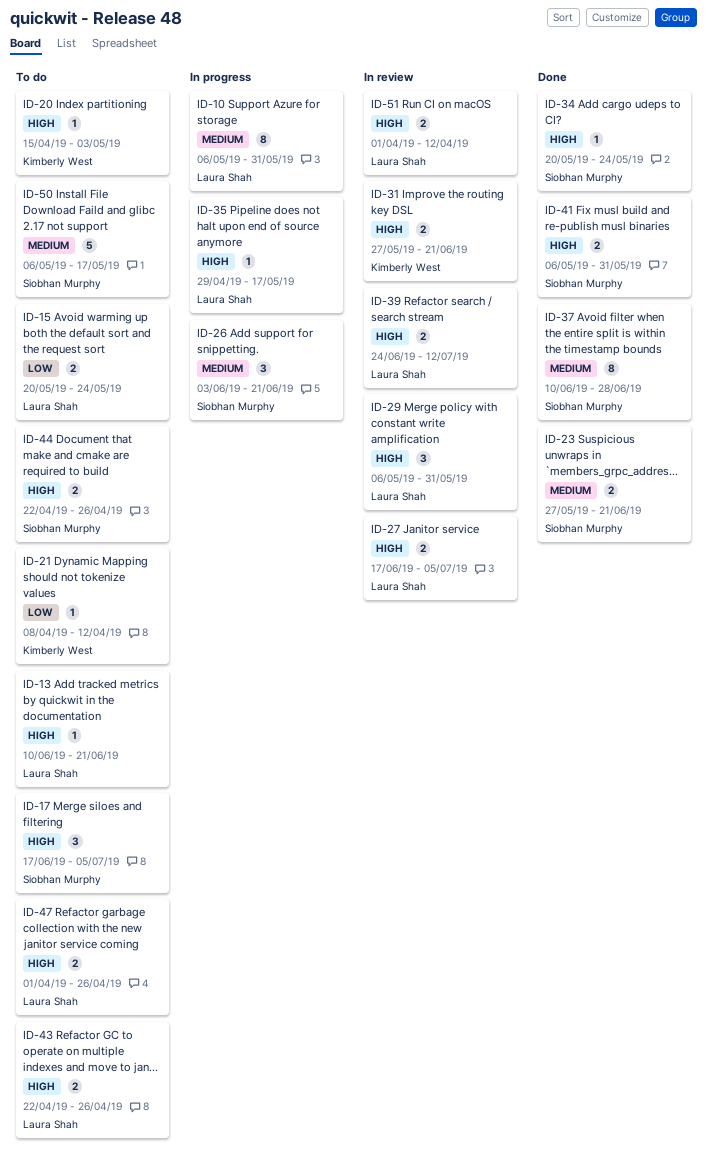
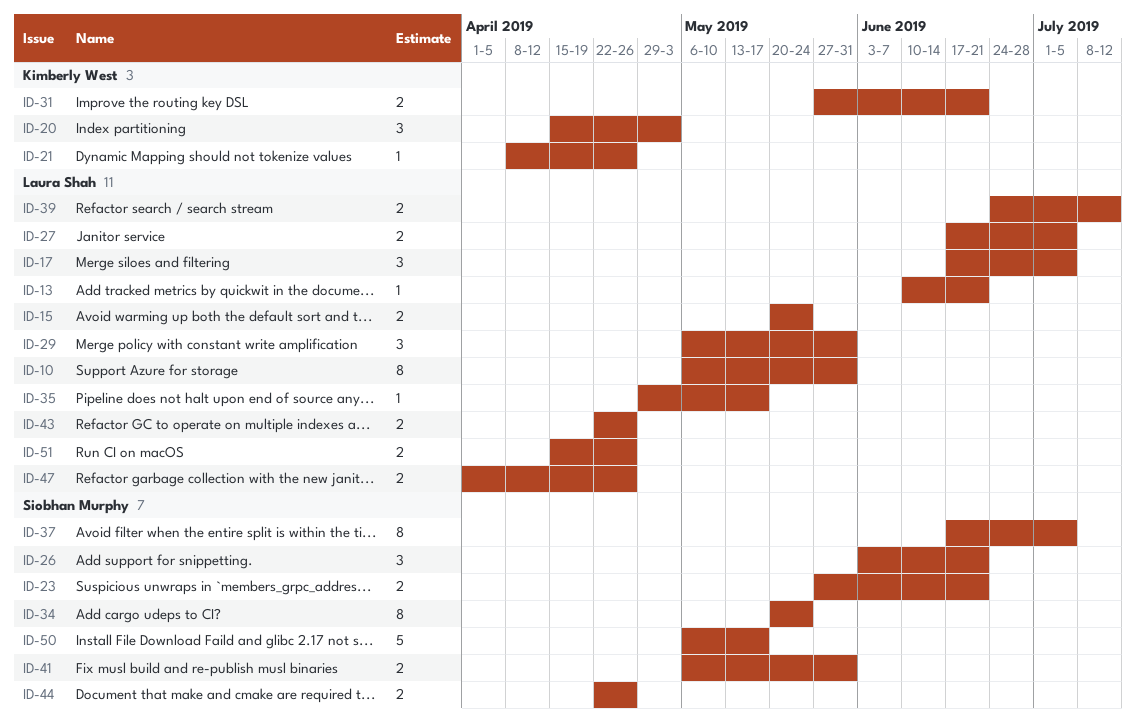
ID-17, owner: Siobhan Murphy -> Laura Shah
ID-20, estimate: 1 -> 3
ID-21, due: Apr 12 -> Apr 26
ID-34, estimate: 1 -> 8
ID-37, start: Jun 10 -> Jun 17
ID-37, due: Jun 28 -> Jul 5
ID-51, start: Apr 1 -> Apr 15
ID-51, due: Apr 12 -> Apr 26

